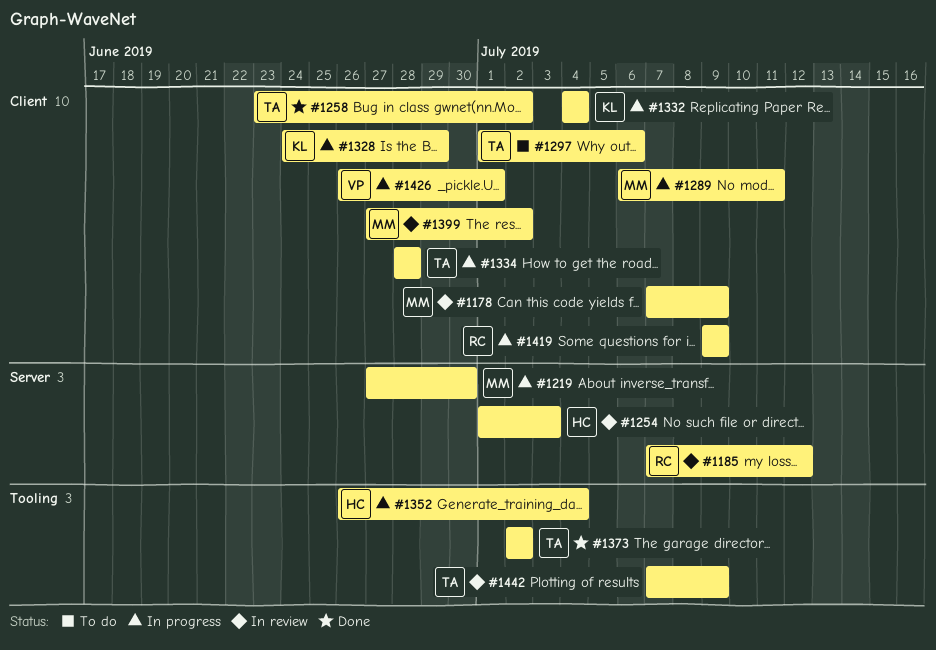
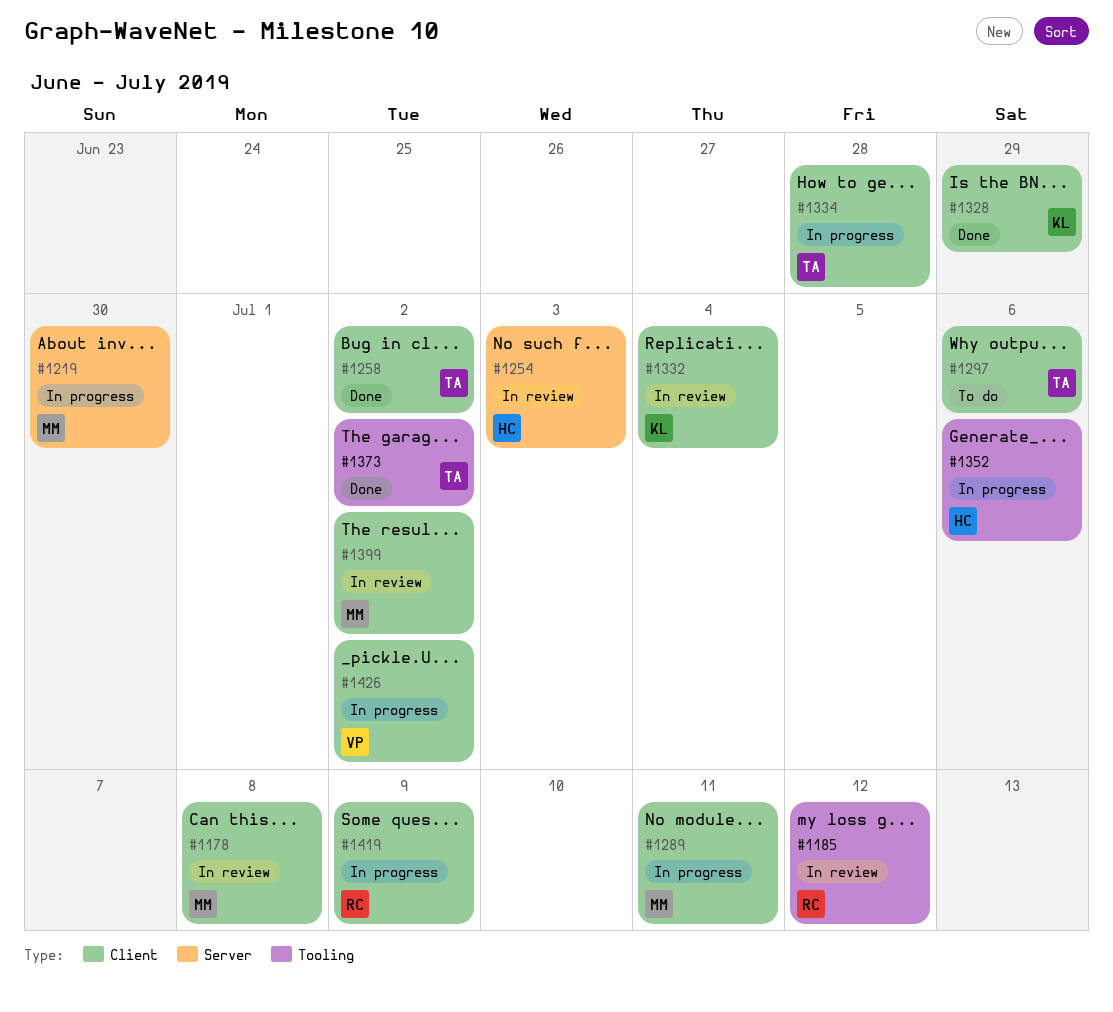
#1178, due: Jul 9 -> Jul 8
#1185, label: Server -> Tooling
#1328, status: In progress -> Done
#1332, status: In progress -> In review
#1352, due: Jul 4 -> Jul 6
#1426, due: Jul 1 -> Jul 2
#1442: present -> none

